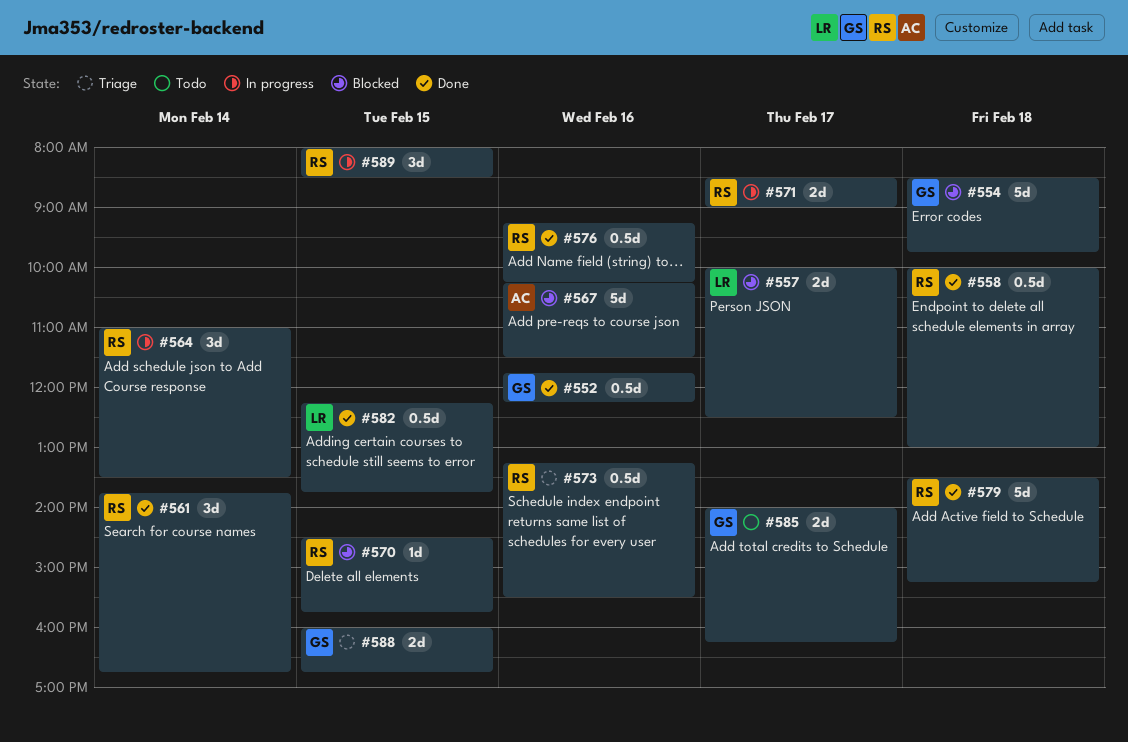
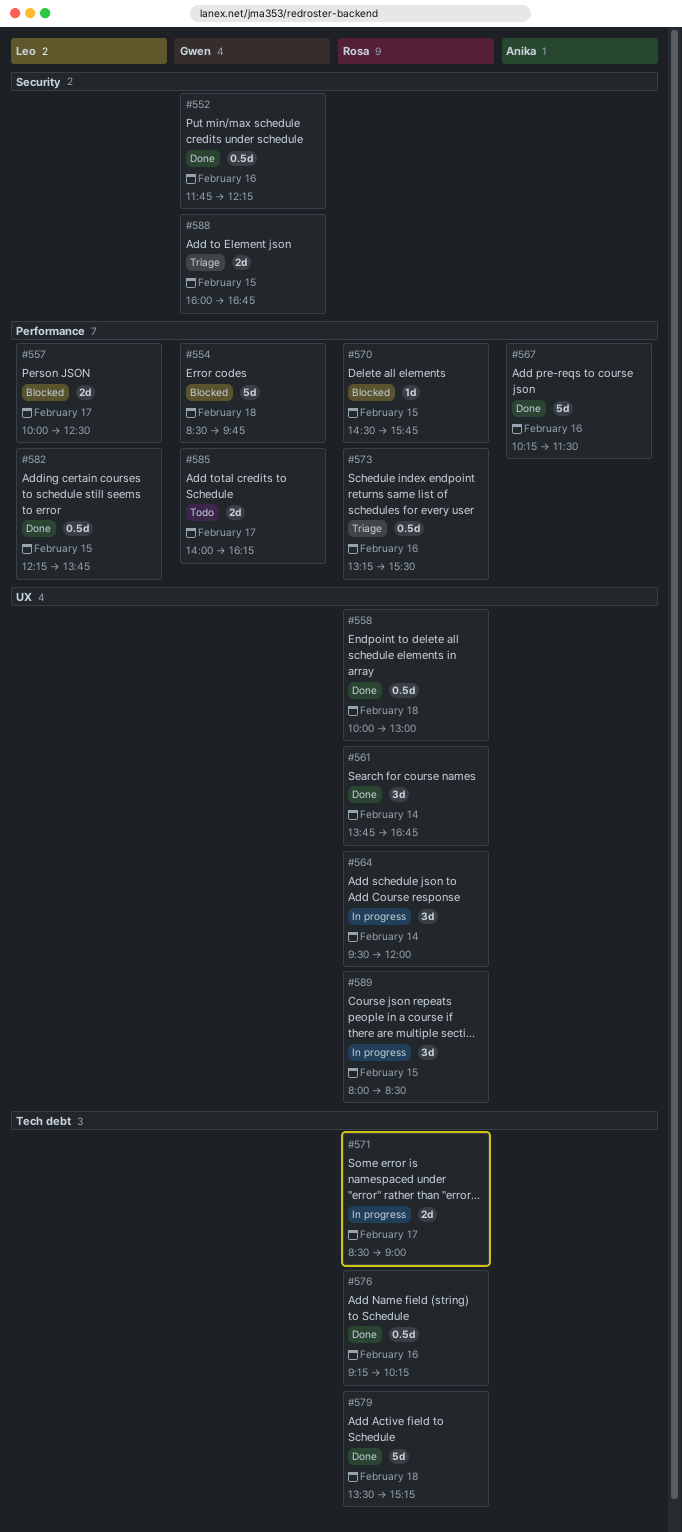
#564, begins: 11:00 -> 09:30
#564, ends: 13:30 -> 12:00
#567, status: Blocked -> Done

